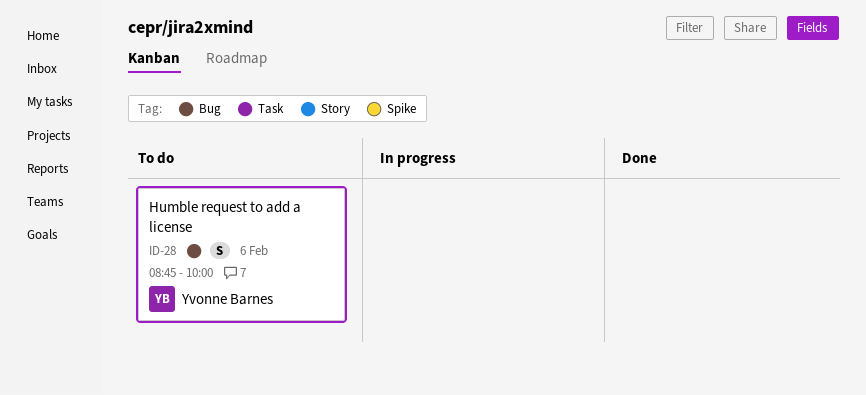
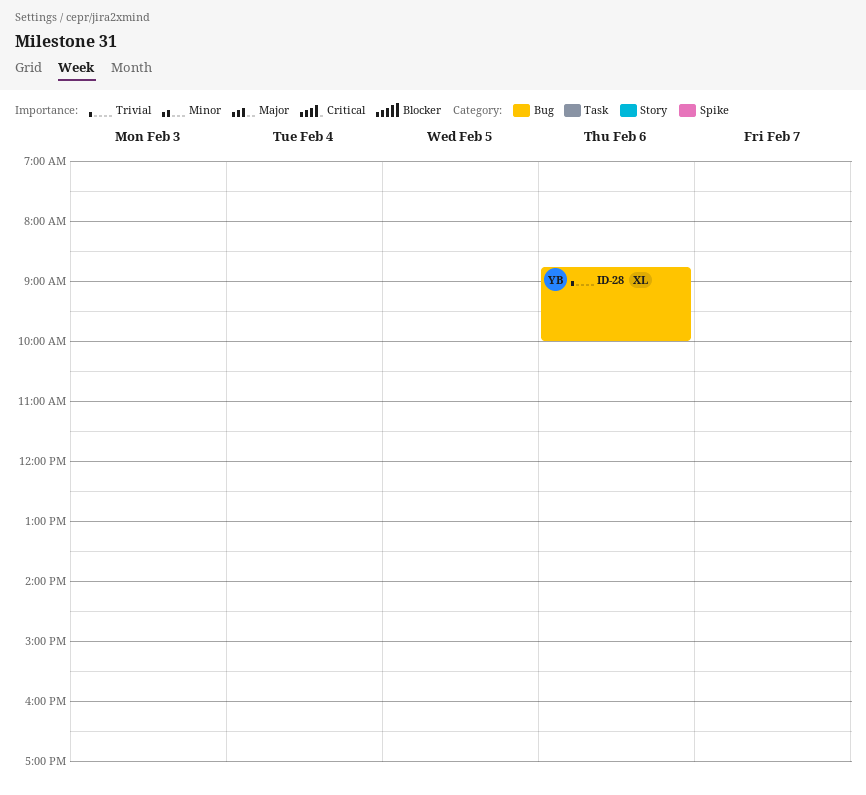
ID-28, estimate: S -> XL

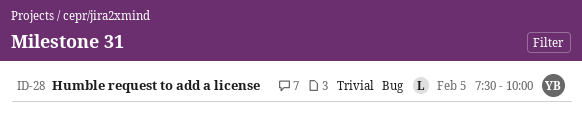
ID-28, estimate: XL -> L
ID-28, day: Feb 6 -> Feb 5
ID-28, begins: 08:45 -> 07:30

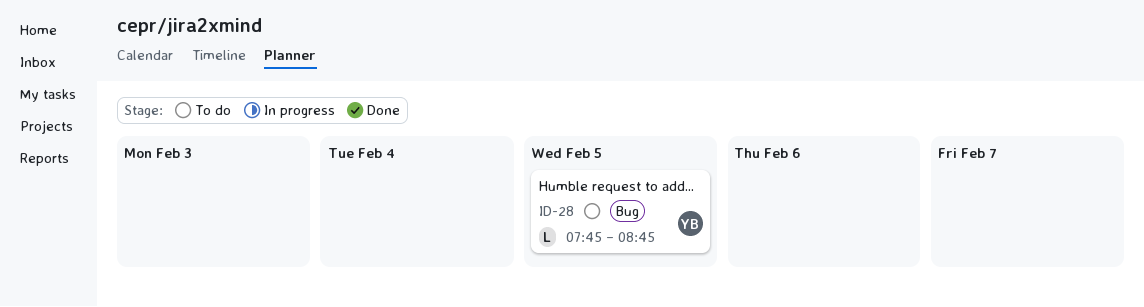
ID-28, begins: 07:30 -> 07:45
ID-28, ends: 10:00 -> 08:45

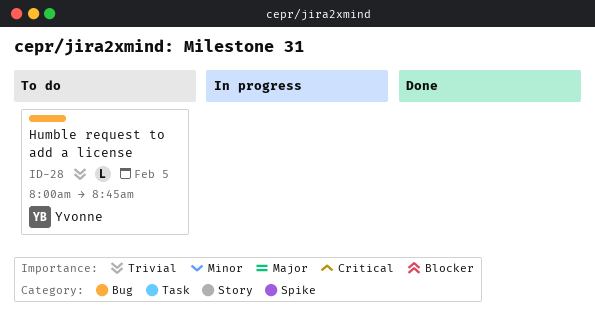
ID-28, begins: 07:45 -> 08:00

